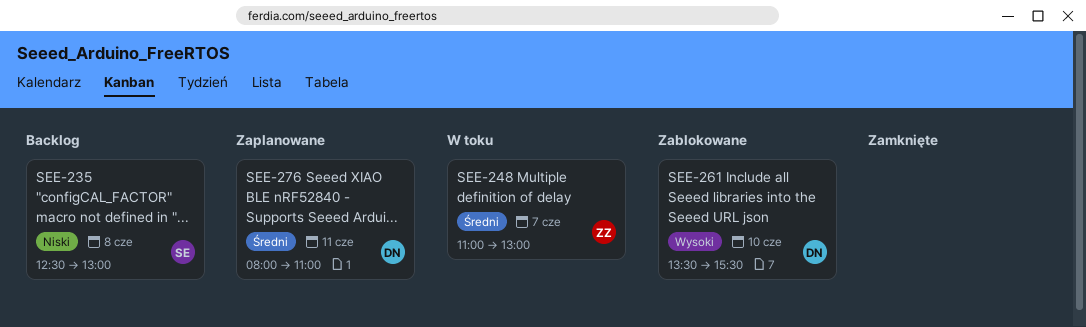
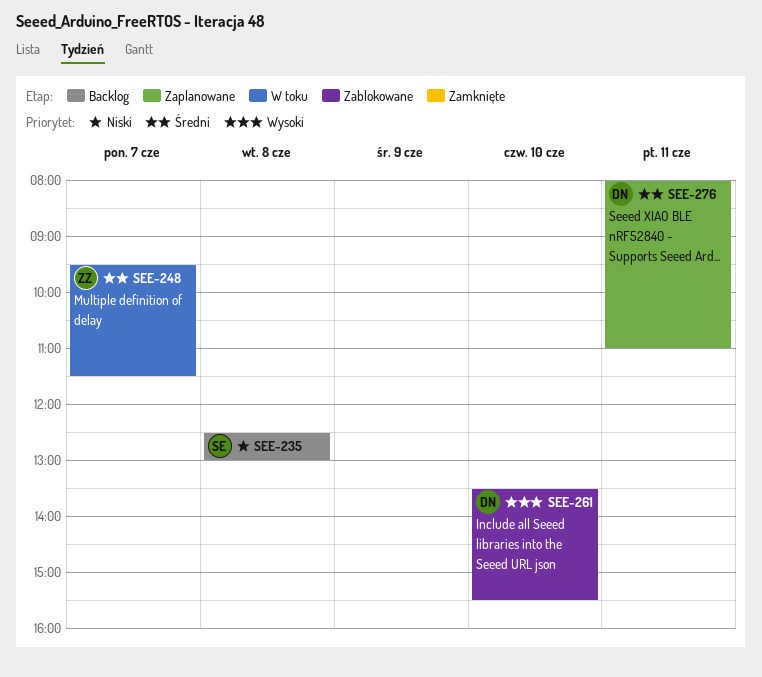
SEE-248, begins: 11:00 -> 09:30
SEE-248, ends: 13:00 -> 11:30

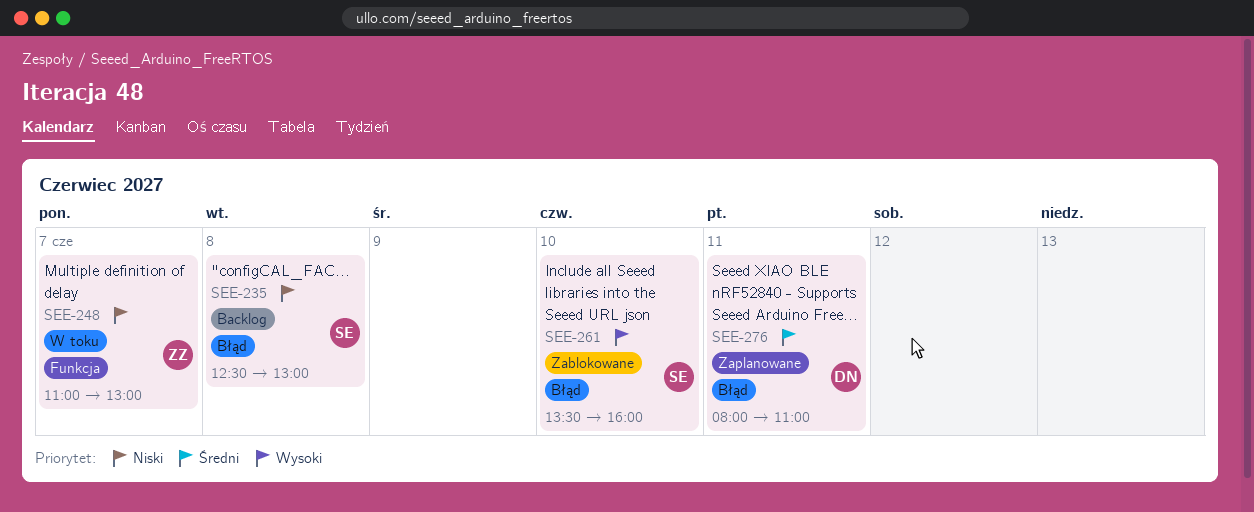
SEE-248, priority: Średni -> Niski
SEE-248, begins: 09:30 -> 11:00
SEE-248, ends: 11:30 -> 13:00
SEE-261, owner: DN -> SE
SEE-261, ends: 15:30 -> 16:00

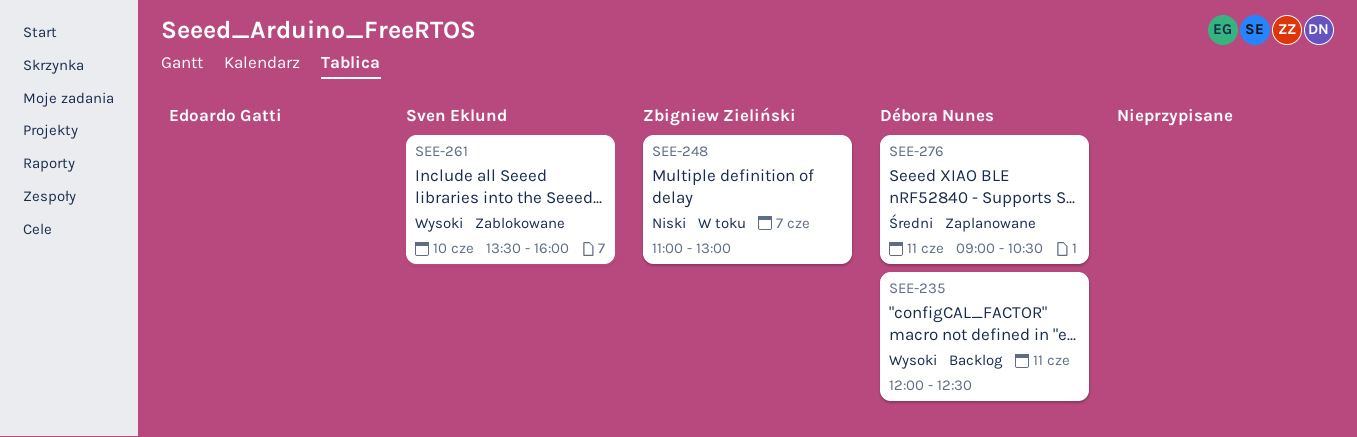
SEE-235, owner: Sven Eklund -> Débora Nunes
SEE-235, priority: Niski -> Wysoki
SEE-235, day: Jun 8 -> Jun 11
SEE-235, begins: 12:30 -> 12:00
SEE-235, ends: 13:00 -> 12:30
SEE-276, begins: 08:00 -> 09:00
SEE-276, ends: 11:00 -> 10:30

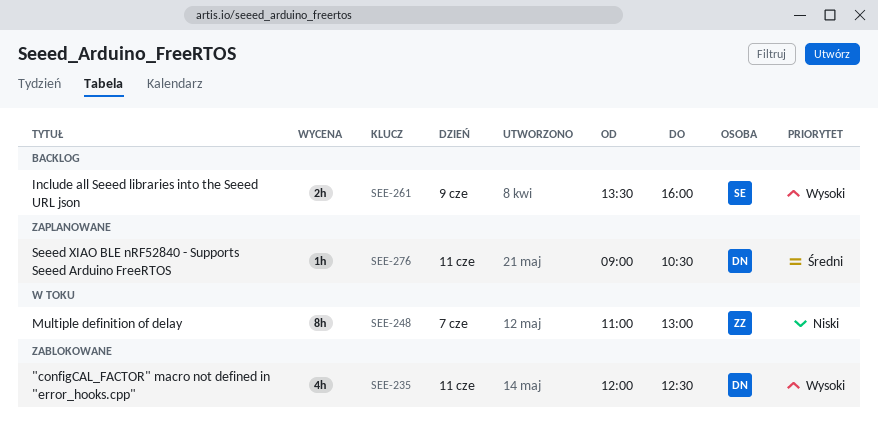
SEE-235, status: Backlog -> Zablokowane
SEE-261, status: Zablokowane -> Backlog
SEE-261, day: Jun 10 -> Jun 9

